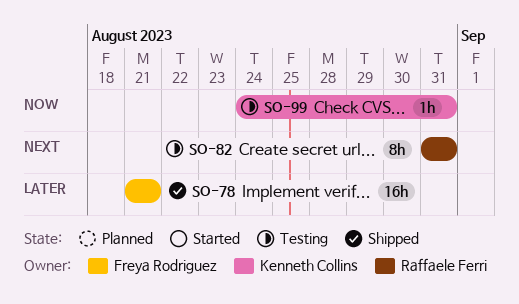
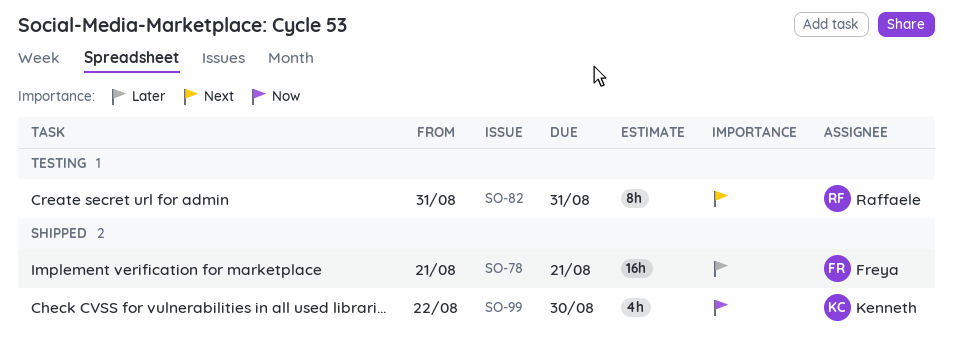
SO-99, status: Testing -> Shipped
SO-99, estimate: 1h -> 4h
SO-99, start: Aug 24 -> Aug 22
SO-99, due: Aug 31 -> Aug 30

